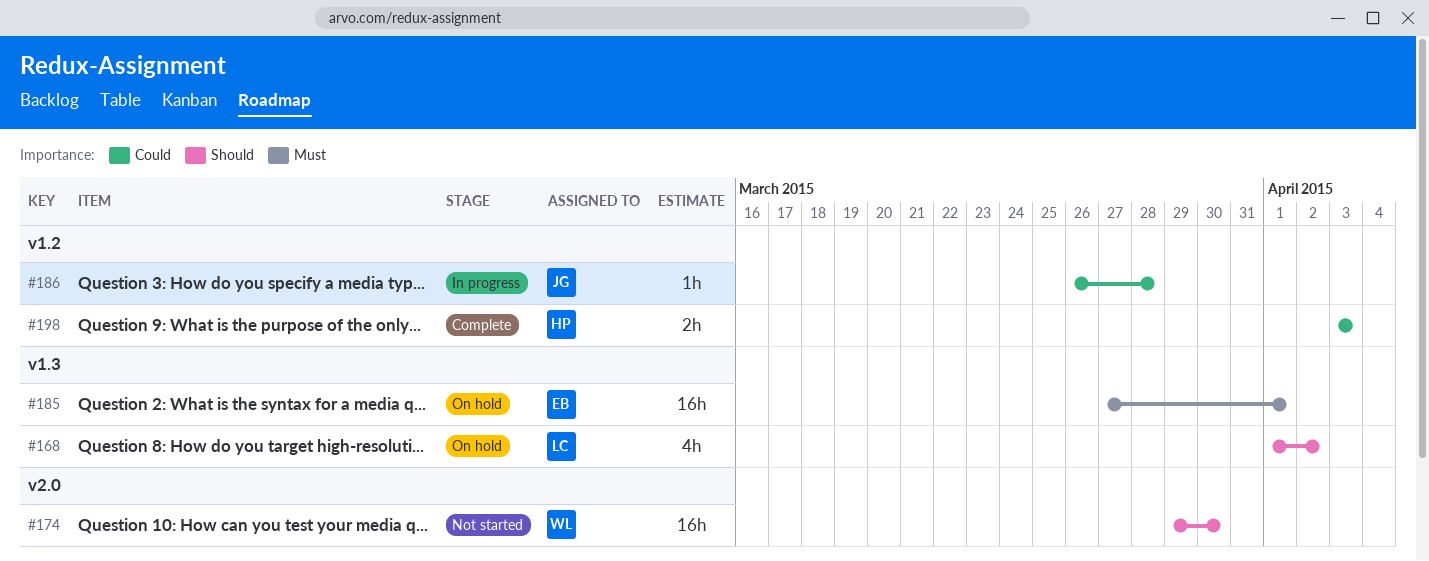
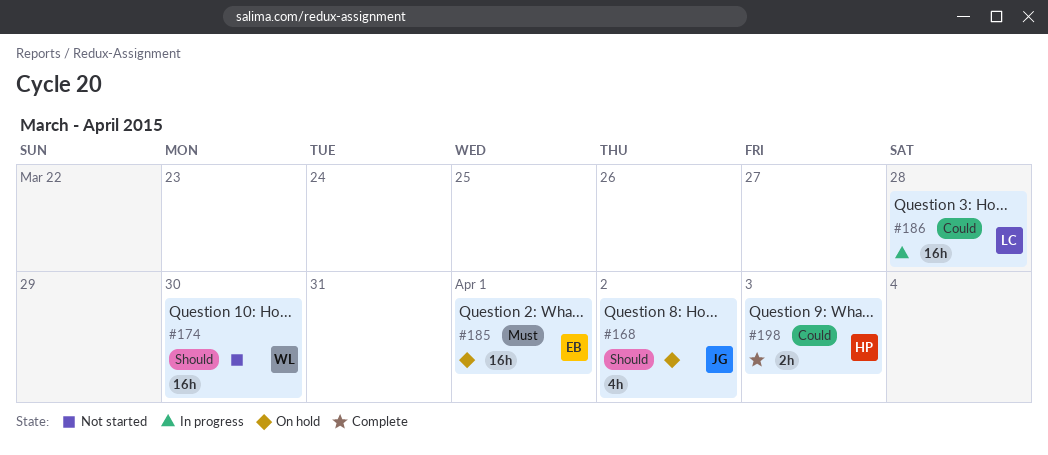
#168, owner: LC -> JG
#186, owner: JG -> LC
#186, estimate: 1h -> 16h

